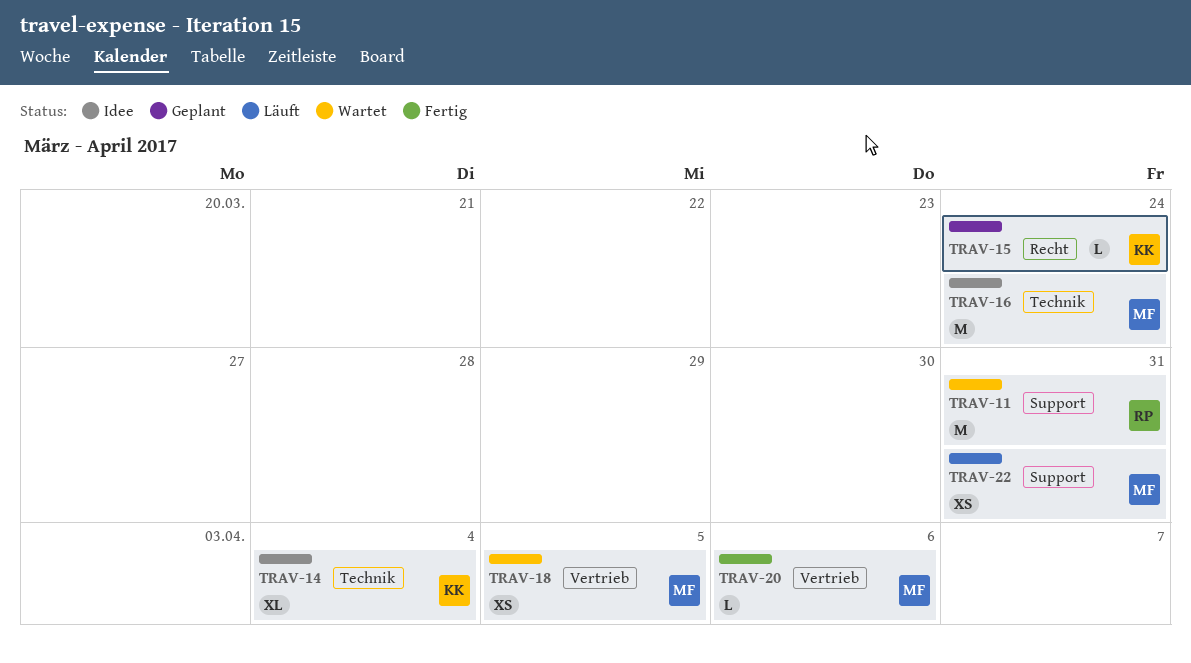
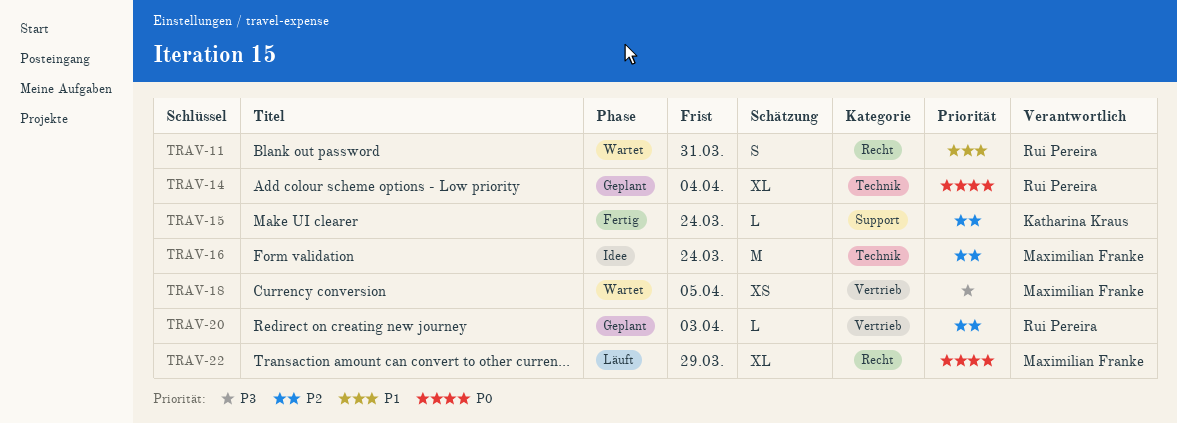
TRAV-11, label: Support -> Recht
TRAV-11, estimate: M -> S
TRAV-14, status: Idee -> Geplant
TRAV-14, owner: Katharina Kraus -> Rui Pereira
TRAV-15, status: Geplant -> Fertig
TRAV-15, label: Recht -> Support
TRAV-20, status: Fertig -> Geplant
TRAV-20, owner: Maximilian Franke -> Rui Pereira
TRAV-20, due: Apr 6 -> Apr 3
TRAV-22, label: Support -> Recht
TRAV-22, estimate: XS -> XL
TRAV-22, due: Mar 31 -> Mar 29

